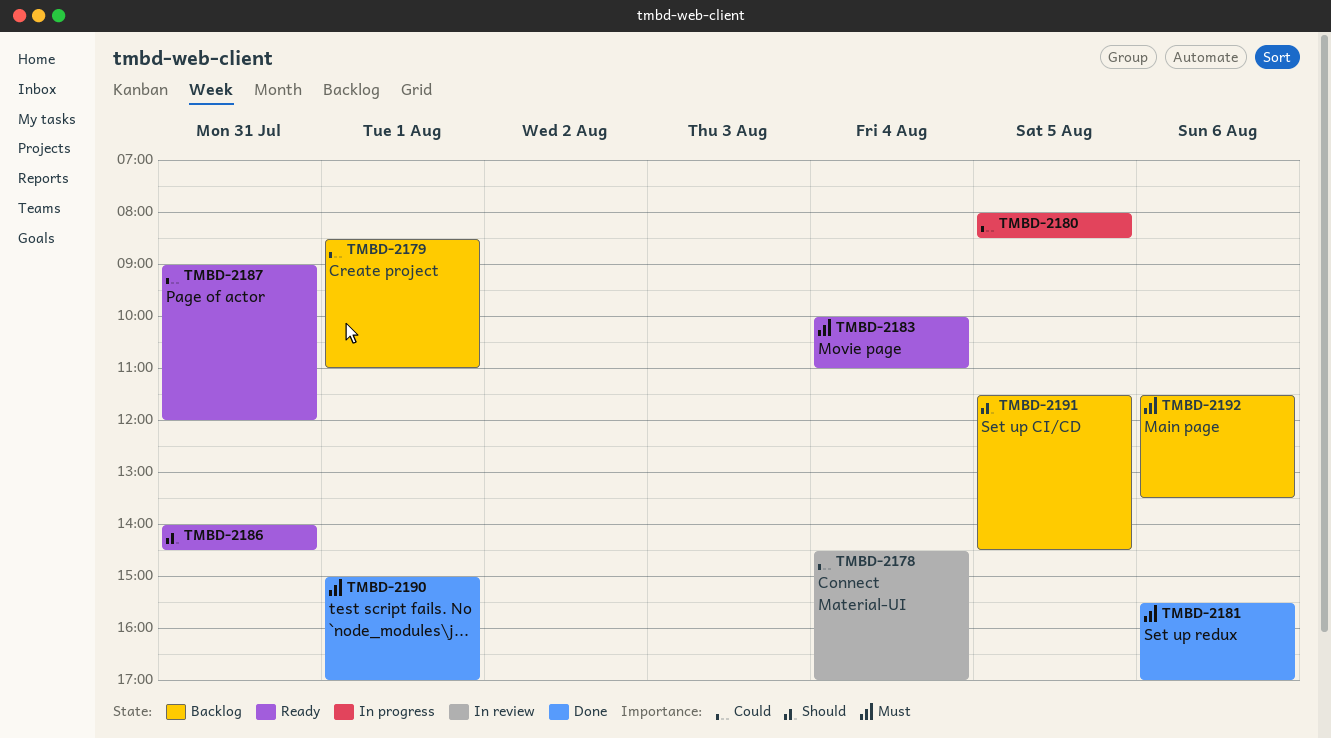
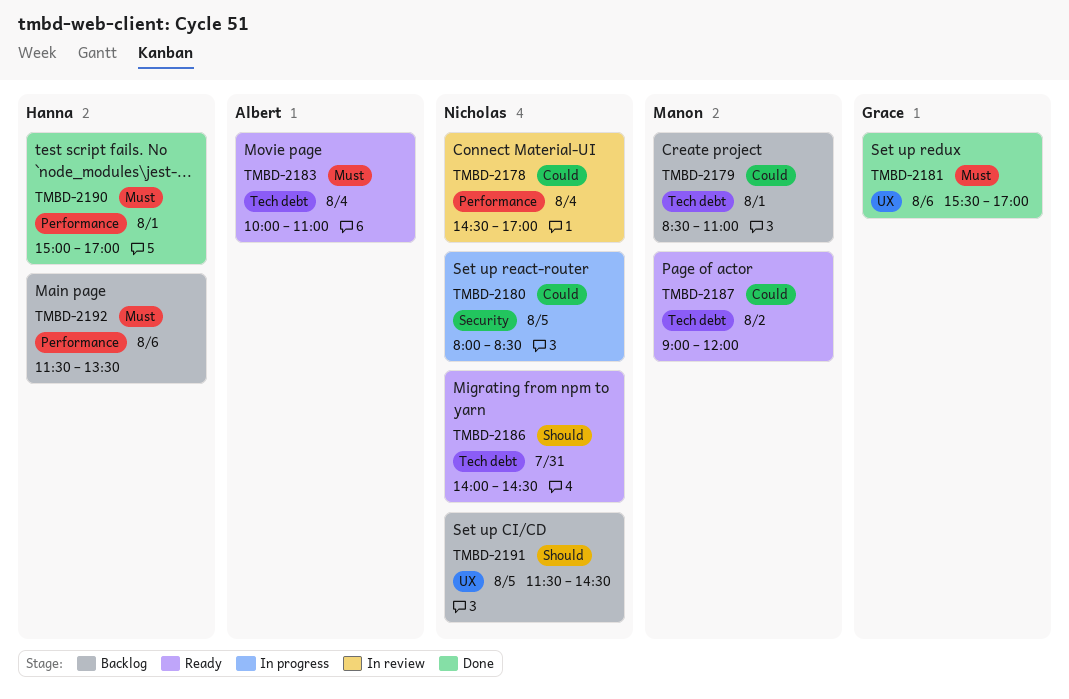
TMBD-2187, day: Jul 31 -> Aug 2

